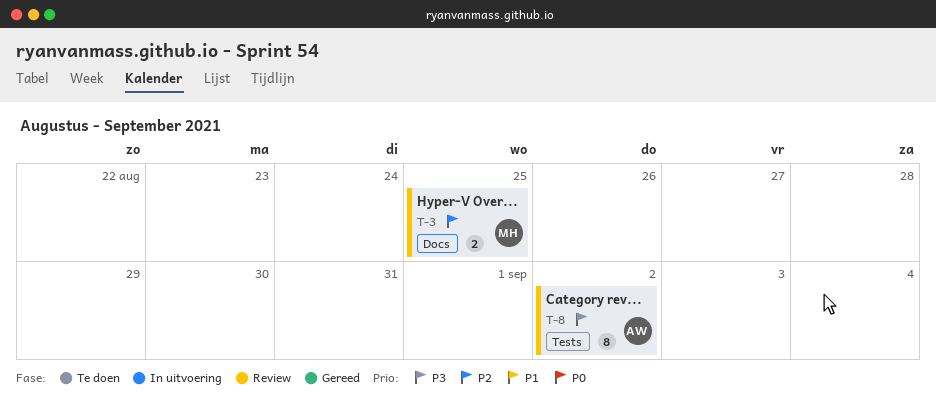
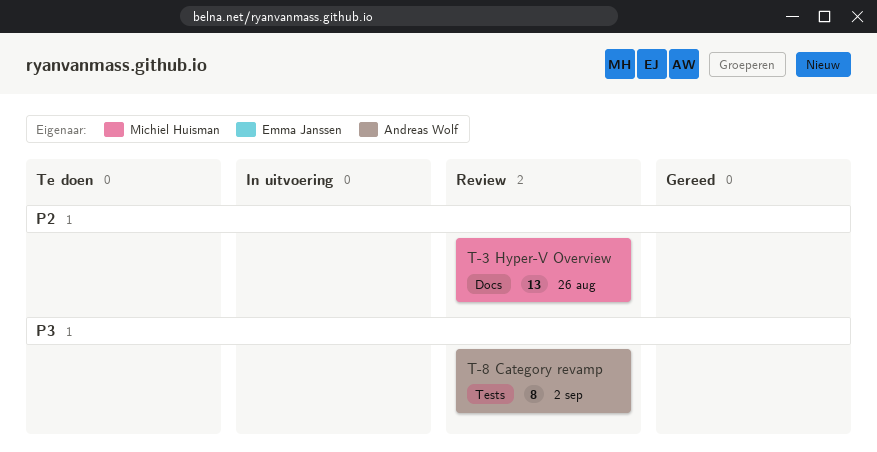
T-3, estimate: 2 -> 13
T-3, due: Aug 25 -> Aug 26

